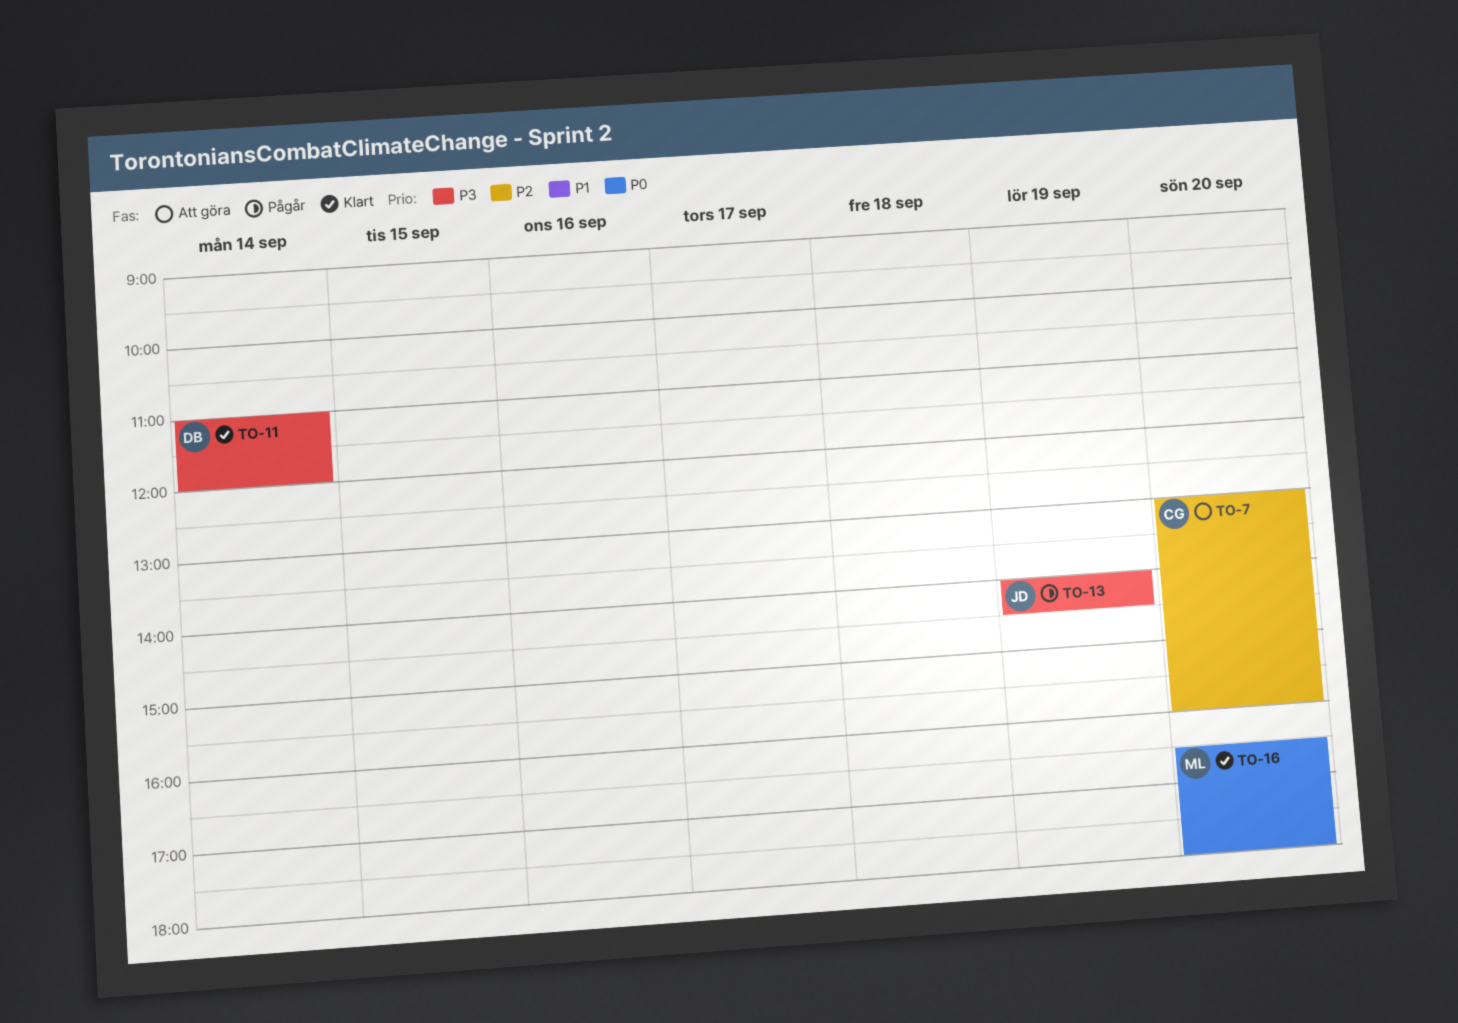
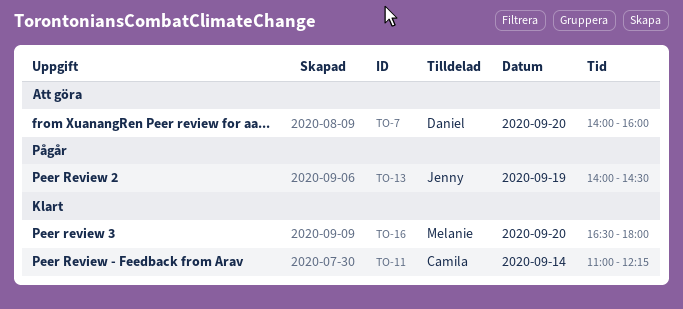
TO-7, owner: Camila -> Daniel
TO-7, begins: 13:00 -> 14:00
TO-11, owner: Daniel -> Camila
TO-11, ends: 12:00 -> 12:15

